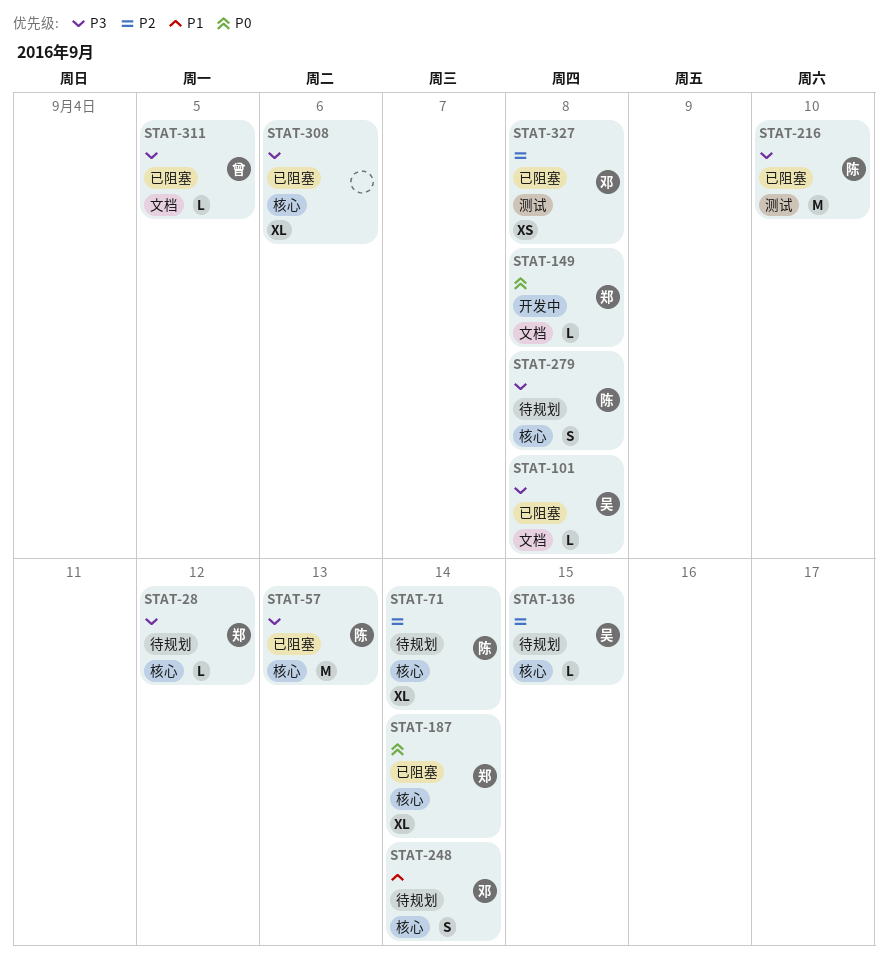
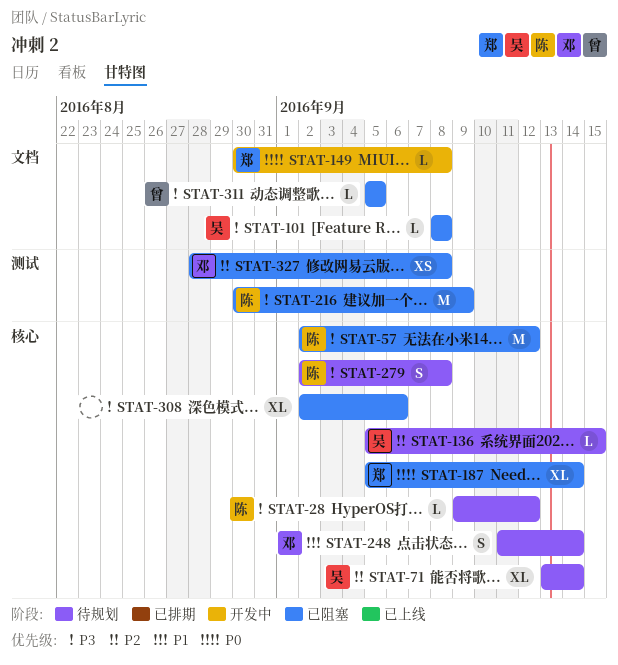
STAT-28, owner: 郑 -> 陈
STAT-57, due: Sep 13 -> Sep 12
STAT-71, owner: 陈 -> 吴
STAT-216, due: Sep 10 -> Sep 9

